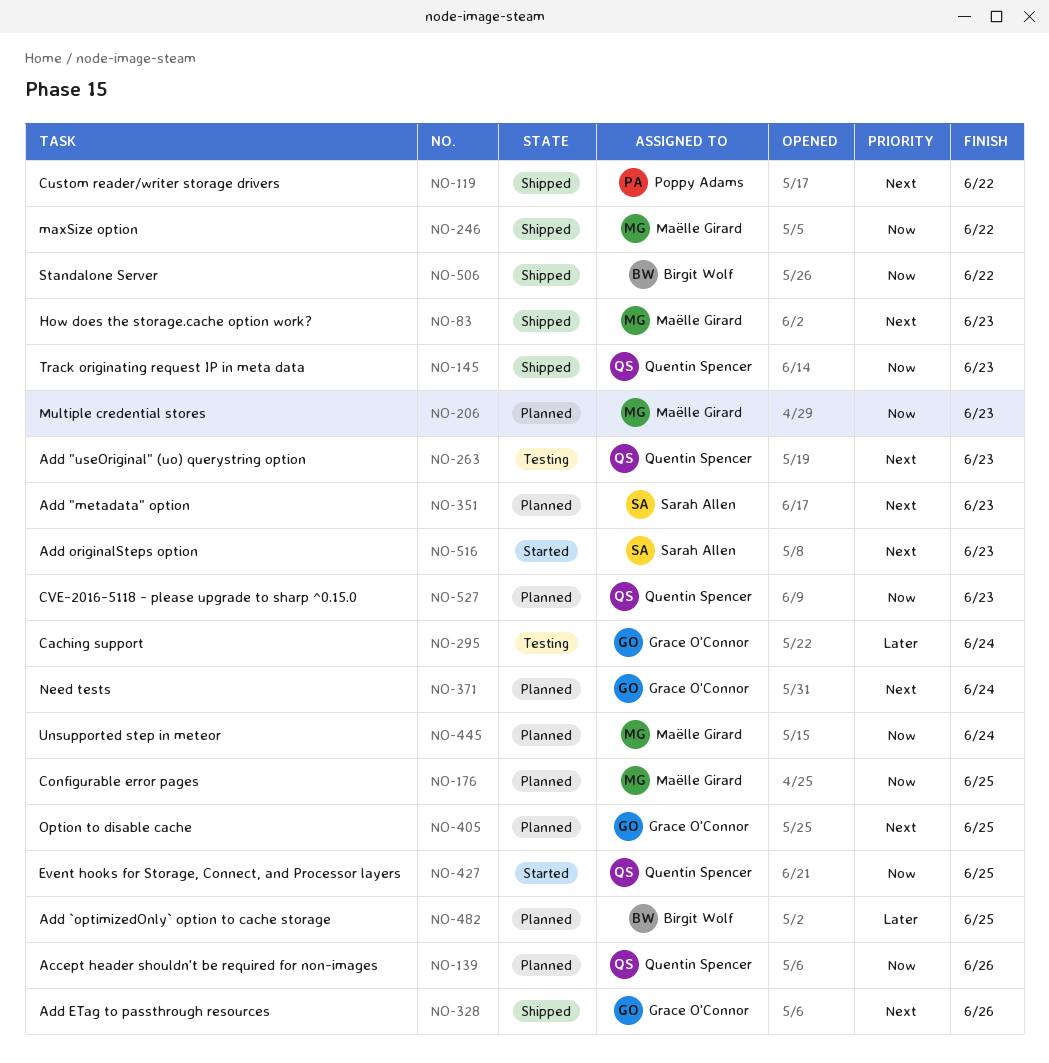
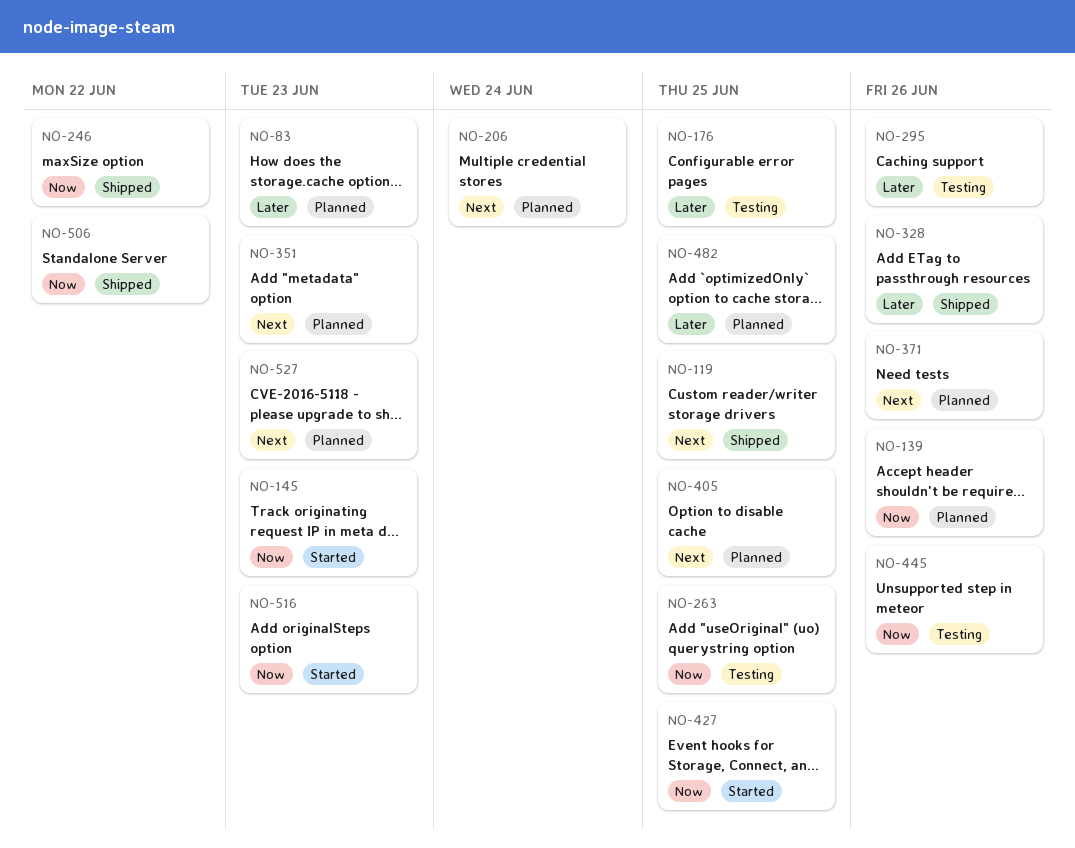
NO-83, status: Shipped -> Planned
NO-83, priority: Next -> Later
NO-119, due: Jun 22 -> Jun 25
NO-145, status: Shipped -> Started
NO-176, status: Planned -> Testing
NO-176, priority: Now -> Later
NO-206, priority: Now -> Next
NO-206, due: Jun 23 -> Jun 24
NO-263, priority: Next -> Now
NO-263, due: Jun 23 -> Jun 25
NO-295, due: Jun 24 -> Jun 26
NO-328, priority: Next -> Later
NO-371, due: Jun 24 -> Jun 26
NO-445, status: Planned -> Testing
NO-445, due: Jun 24 -> Jun 26
NO-516, priority: Next -> Now
NO-527, priority: Now -> Next

